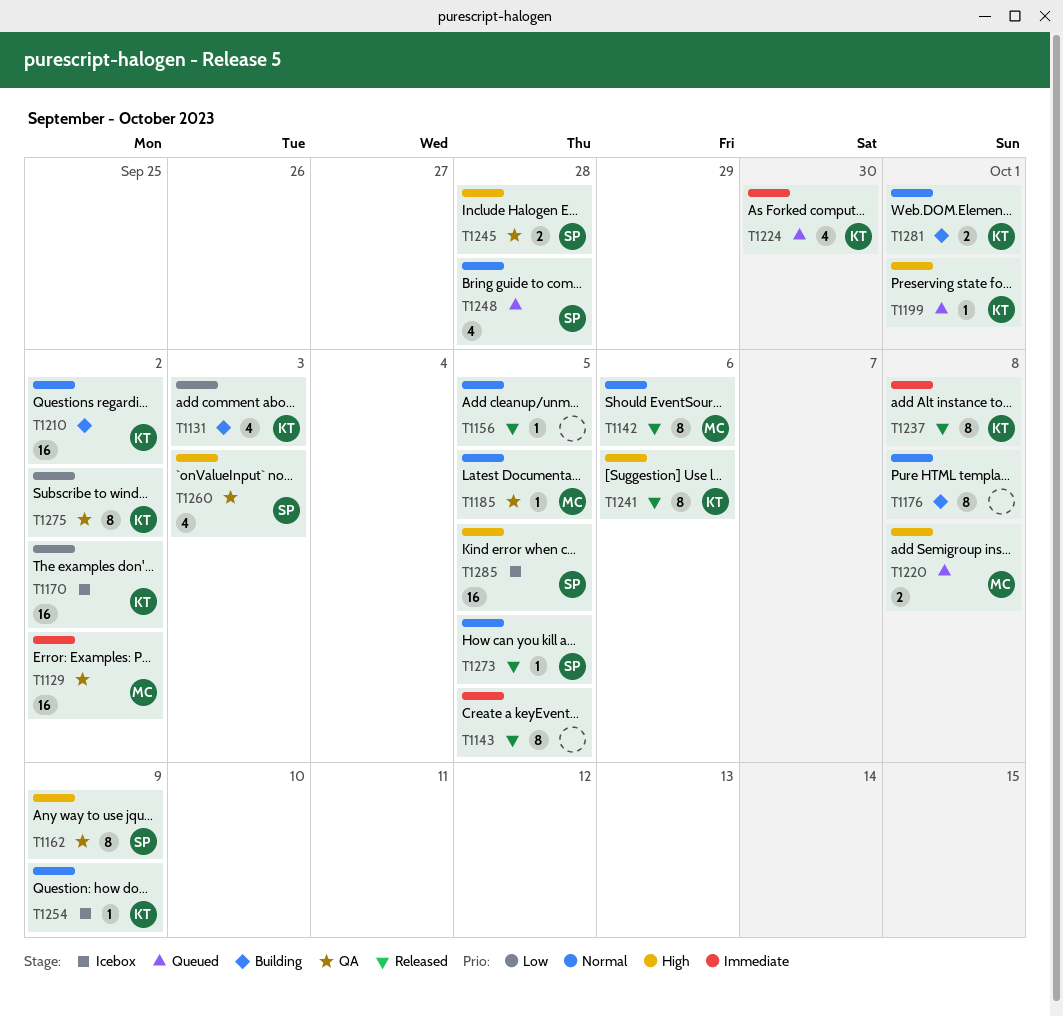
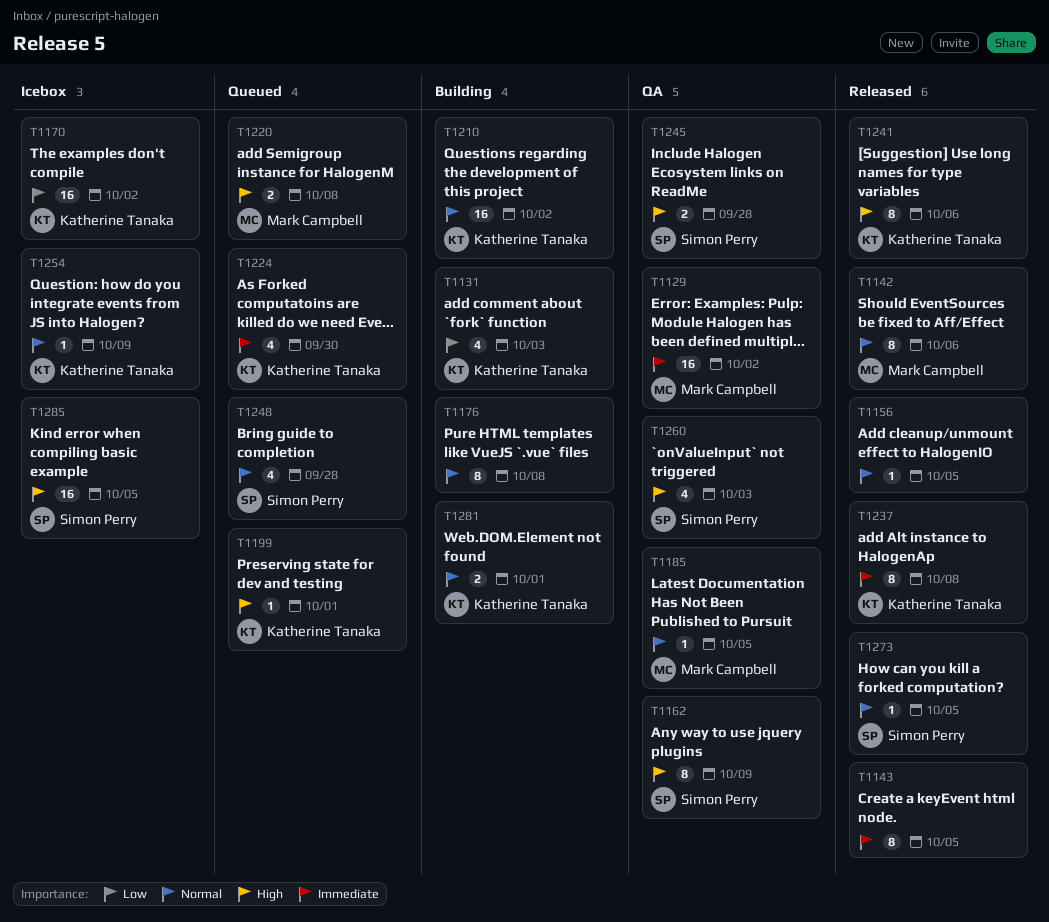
T1275: present -> none

